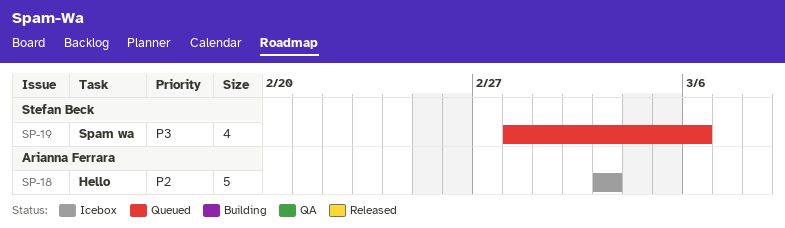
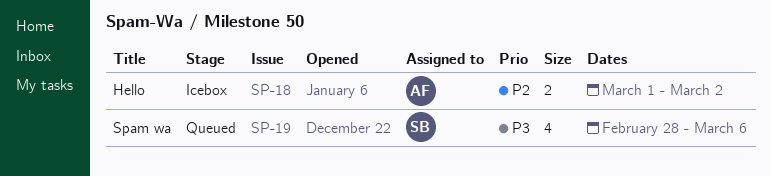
SP-18, estimate: 5 -> 2
SP-18, start: Mar 3 -> Mar 1
SP-18, due: Mar 3 -> Mar 2

